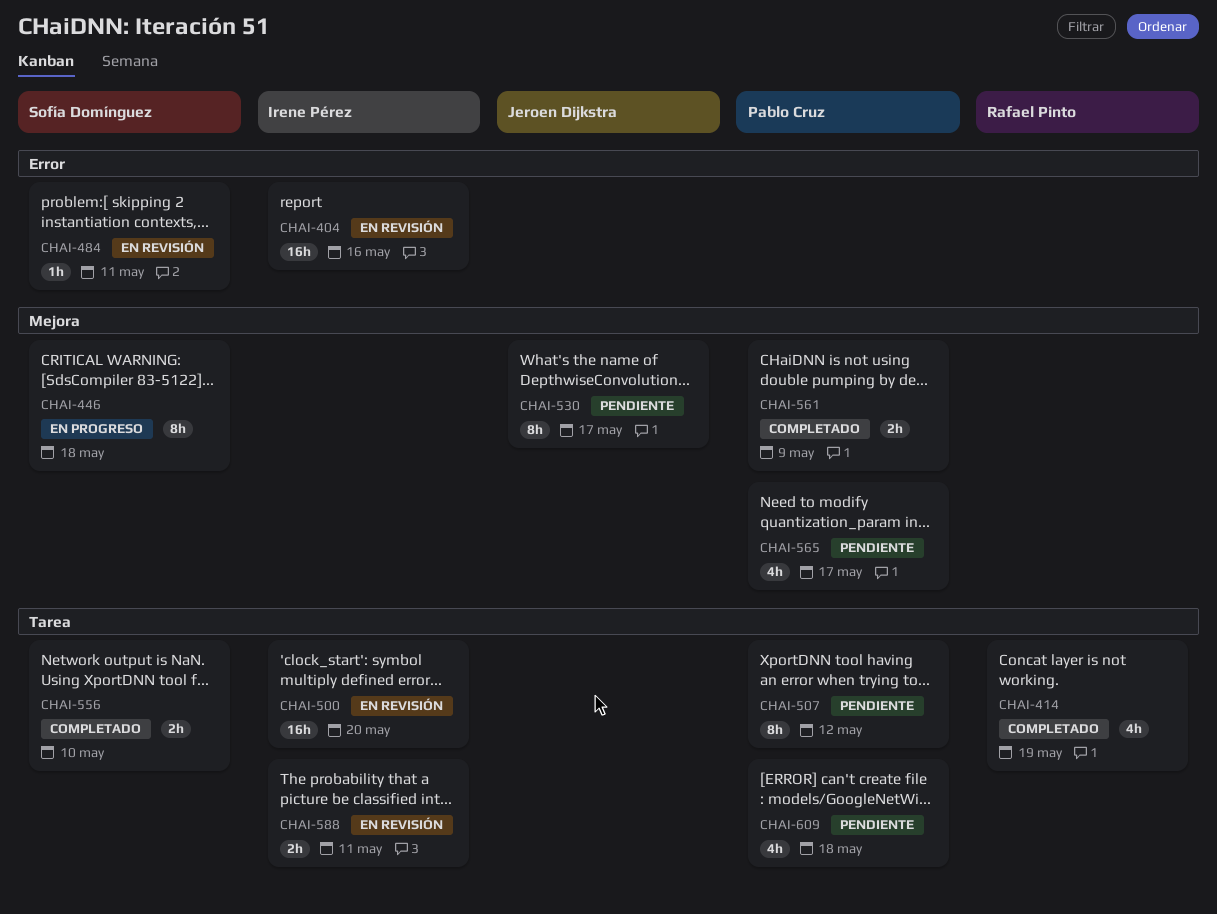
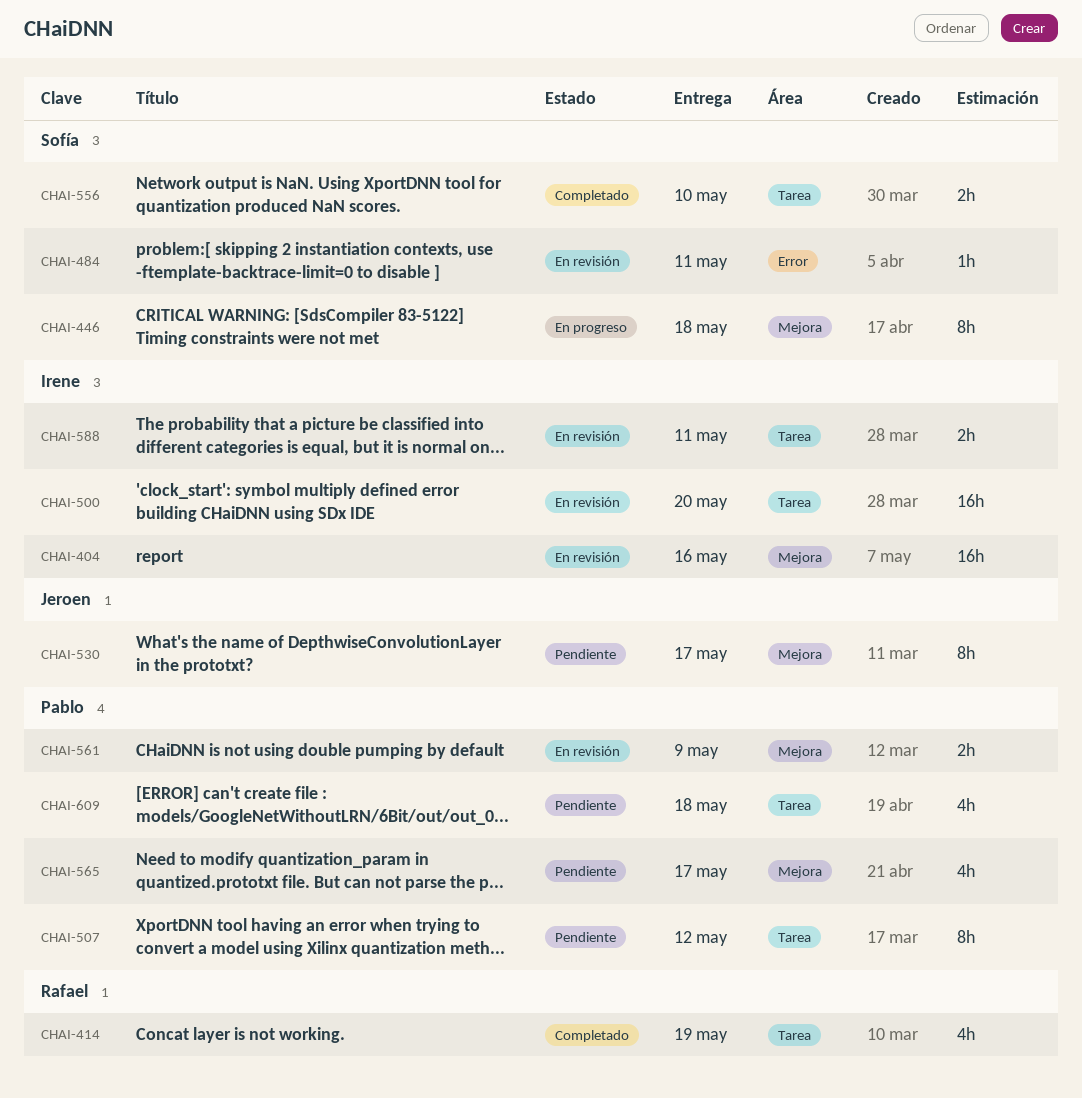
CHAI-404, label: Error -> Mejora
CHAI-561, status: Completado -> En revisión

